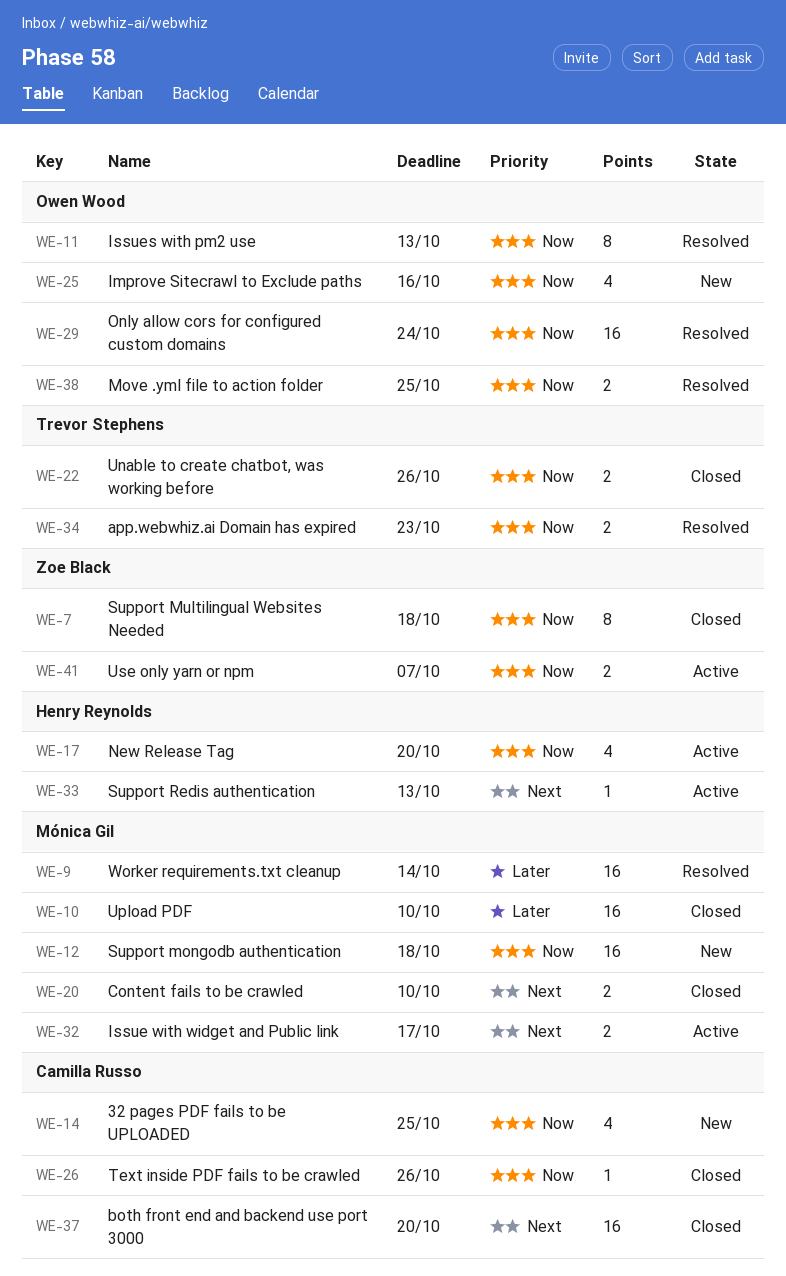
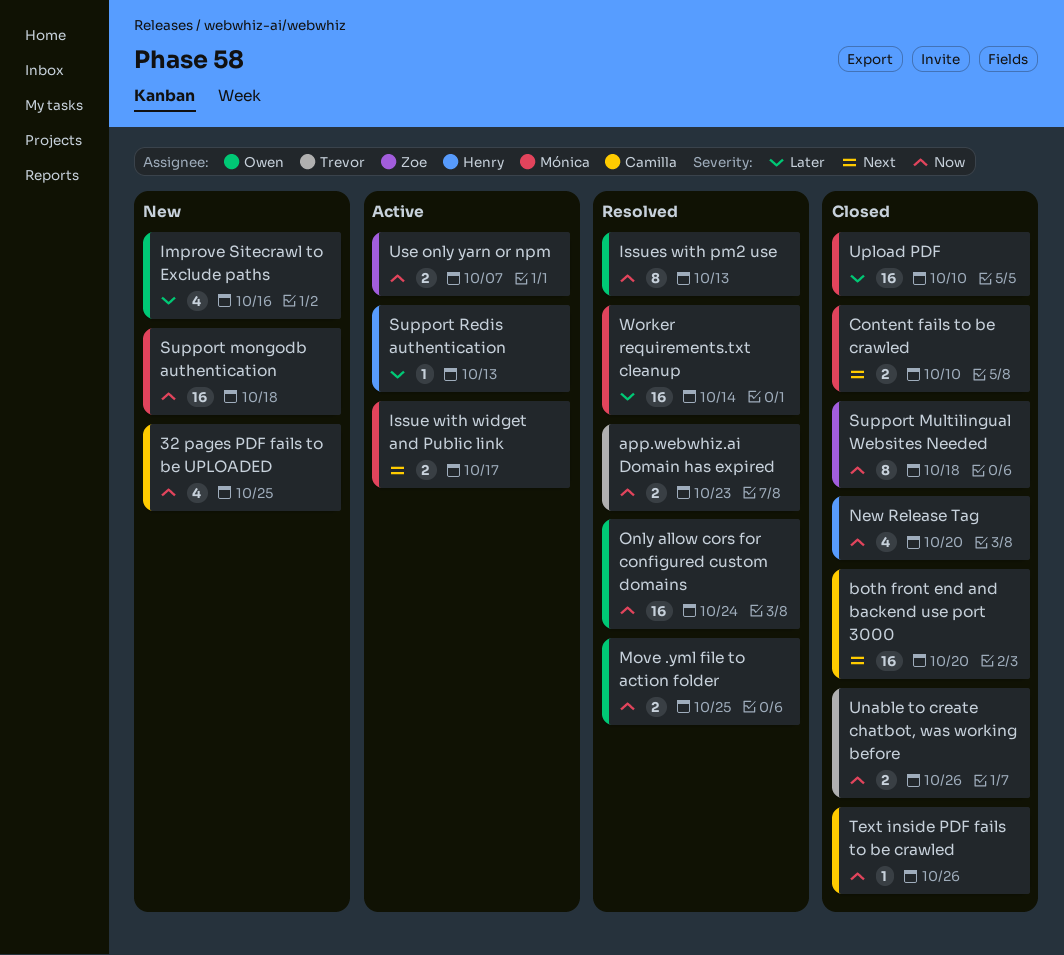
Improve Sitecrawl to Exclude paths, priority: Now -> Later
New Release Tag, status: Active -> Closed
Support Redis authentication, priority: Next -> Later

